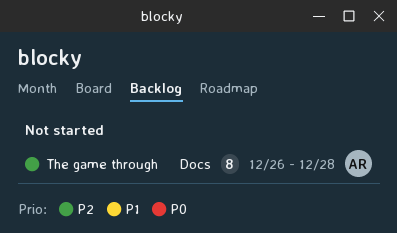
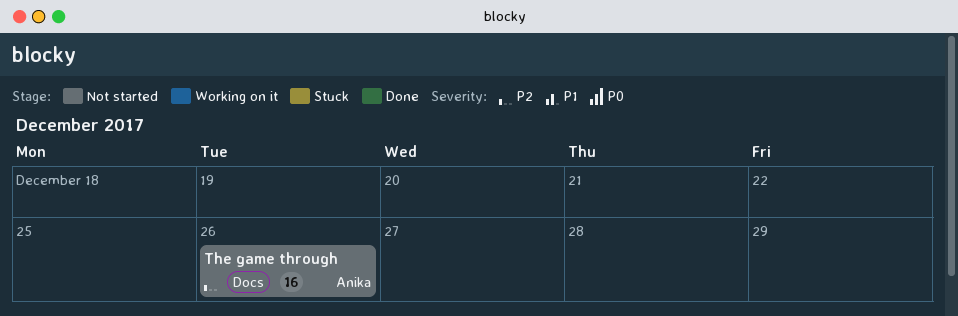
The game through, estimate: 8 -> 16
The game through, due: Dec 28 -> Dec 26

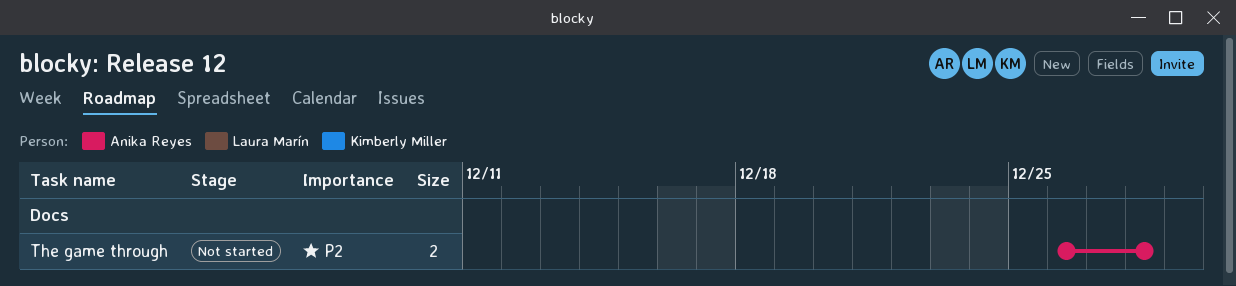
The game through, estimate: 16 -> 2
The game through, due: Dec 26 -> Dec 28

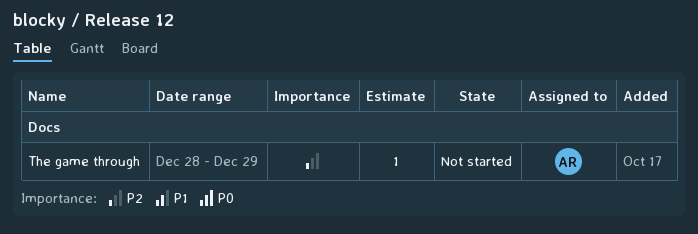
The game through, estimate: 2 -> 1
The game through, start: Dec 26 -> Dec 28
The game through, due: Dec 28 -> Dec 29

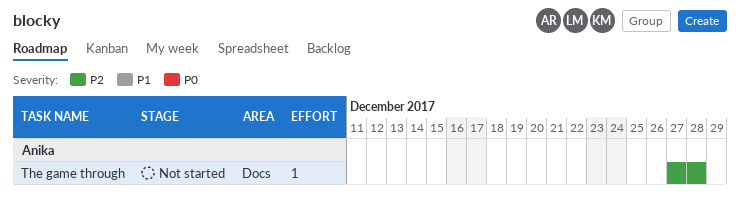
The game through, start: Dec 28 -> Dec 27
The game through, due: Dec 29 -> Dec 28

